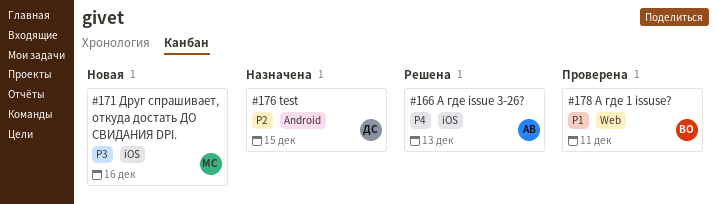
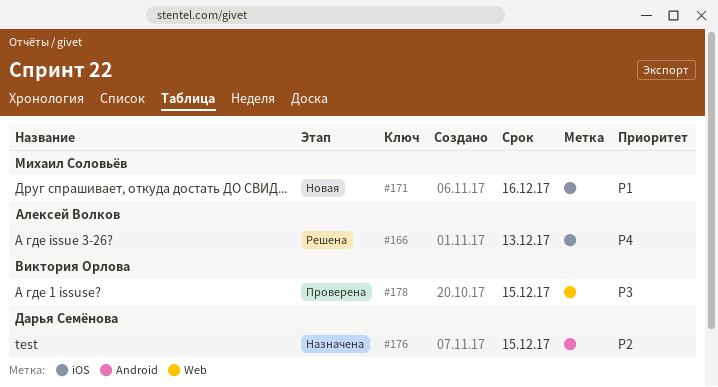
#171, priority: P3 -> P1
#178, priority: P1 -> P3
#178, due: Dec 11 -> Dec 15

